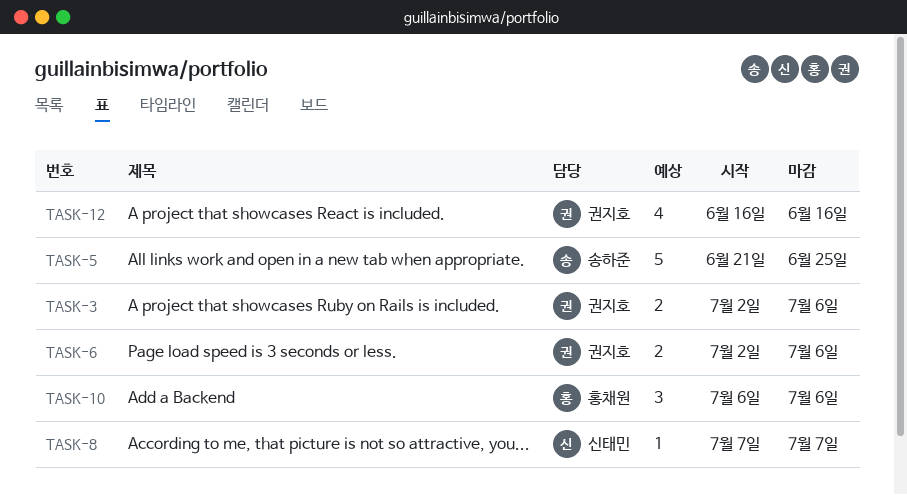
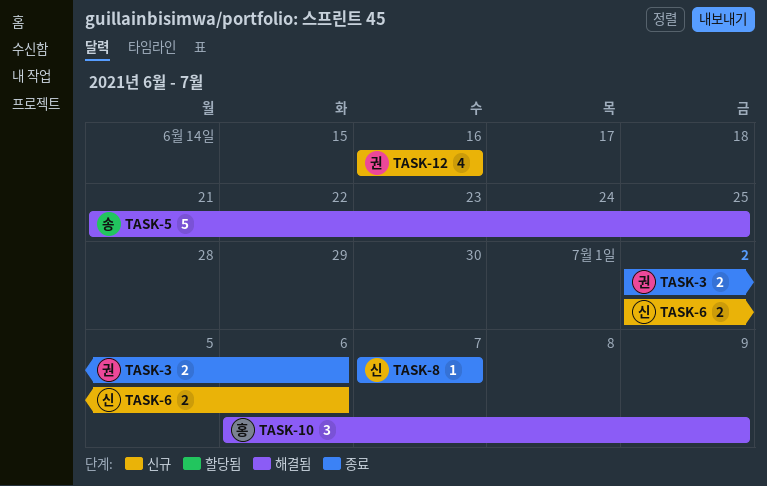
TASK-6, owner: 권지호 -> 신태민
TASK-10, due: Jul 6 -> Jul 9

